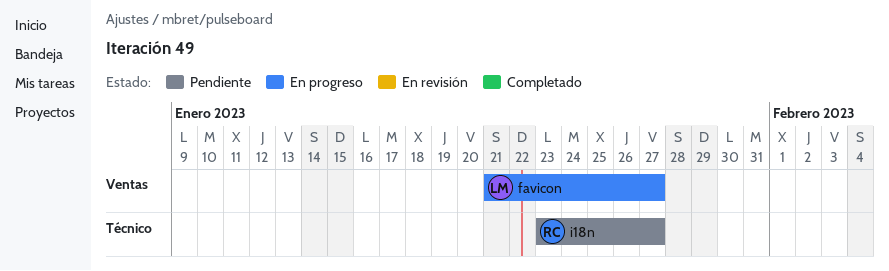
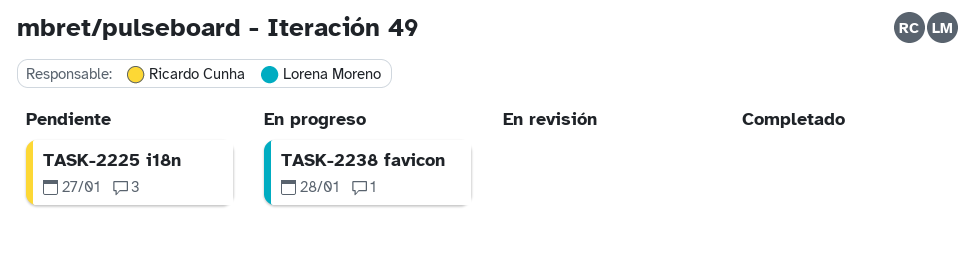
favicon, due: Jan 27 -> Jan 28

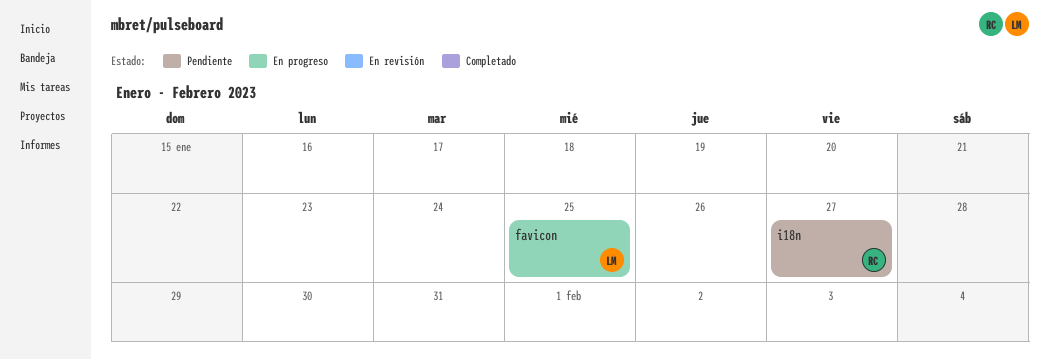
favicon, due: Jan 28 -> Jan 25

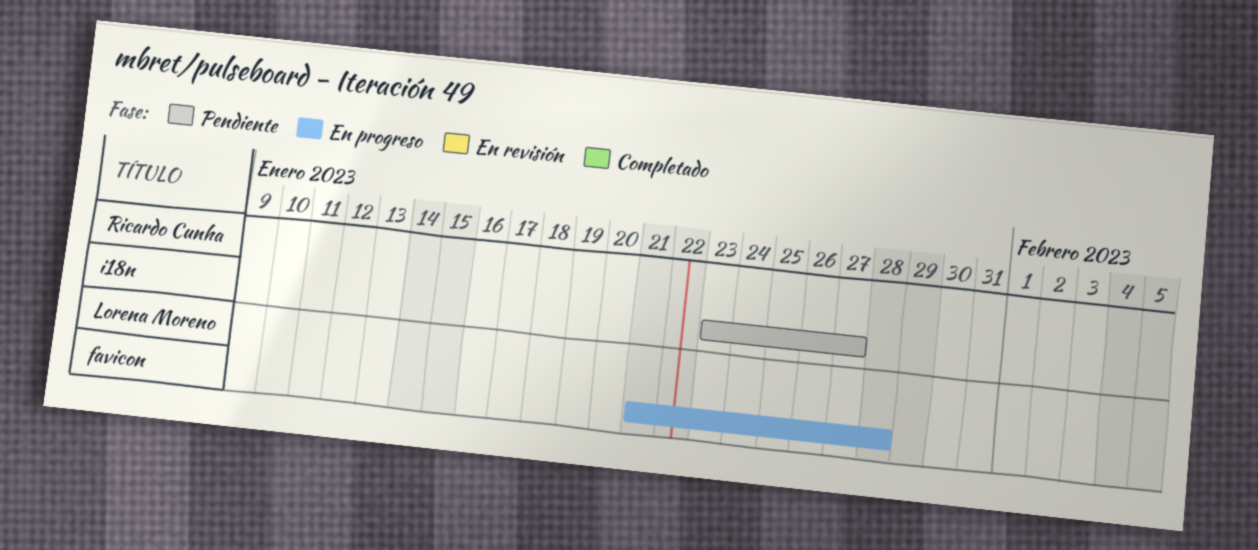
favicon, due: Jan 25 -> Jan 28

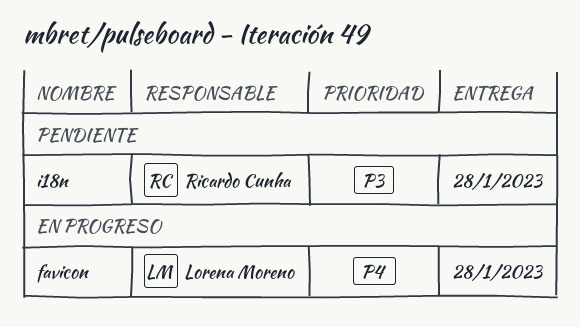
i18n, due: Jan 27 -> Jan 28

